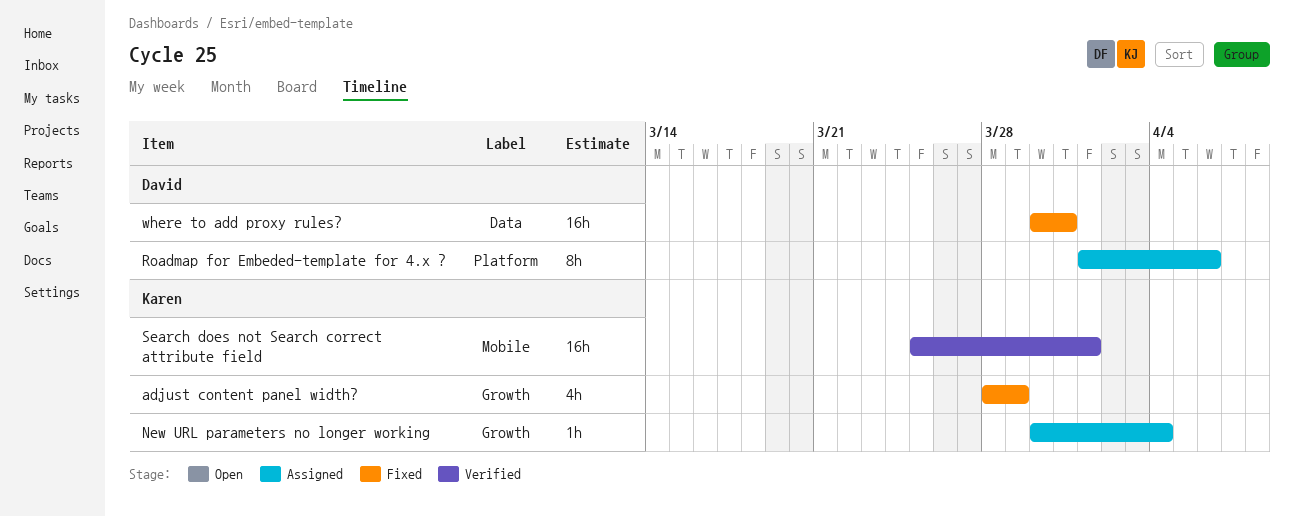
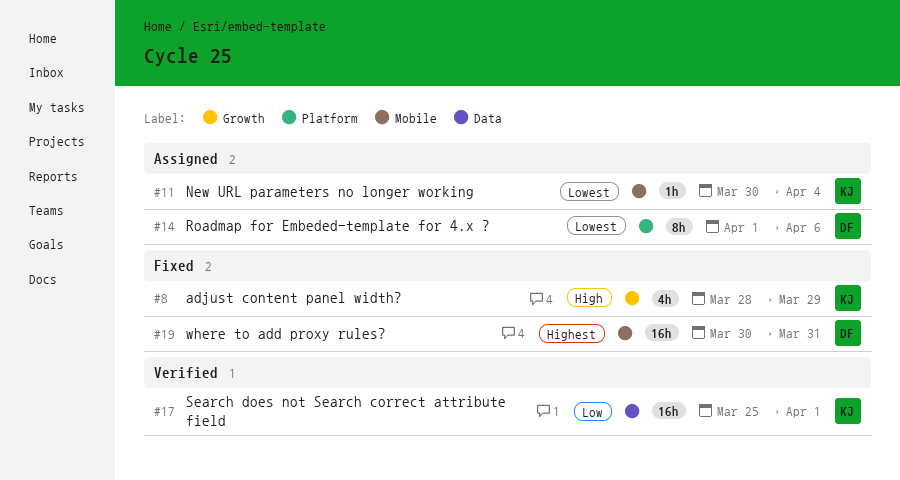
New URL parameters no longer working, label: Growth -> Mobile
Search does not Search correct attribute field, label: Mobile -> Data
where to add proxy rules?, label: Data -> Mobile

